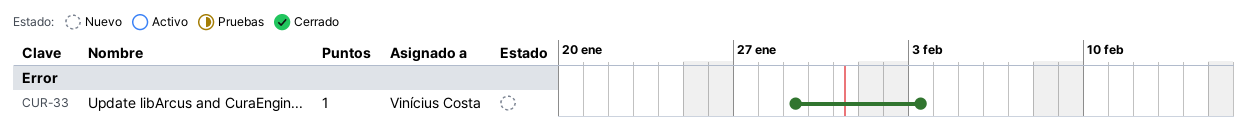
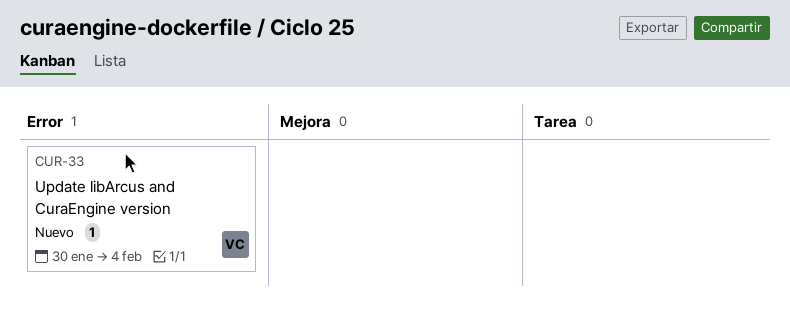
CUR-33, start: Jan 29 -> Jan 30
CUR-33, due: Feb 3 -> Feb 4

